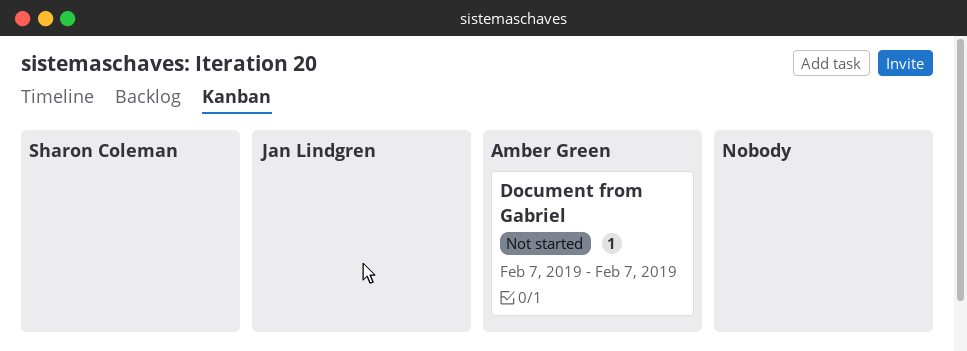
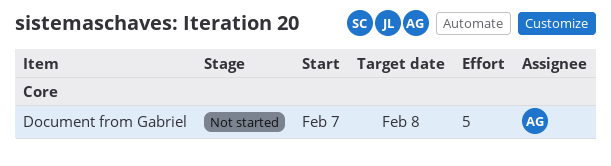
Document from Gabriel, estimate: 1 -> 5
Document from Gabriel, due: Feb 7 -> Feb 8

